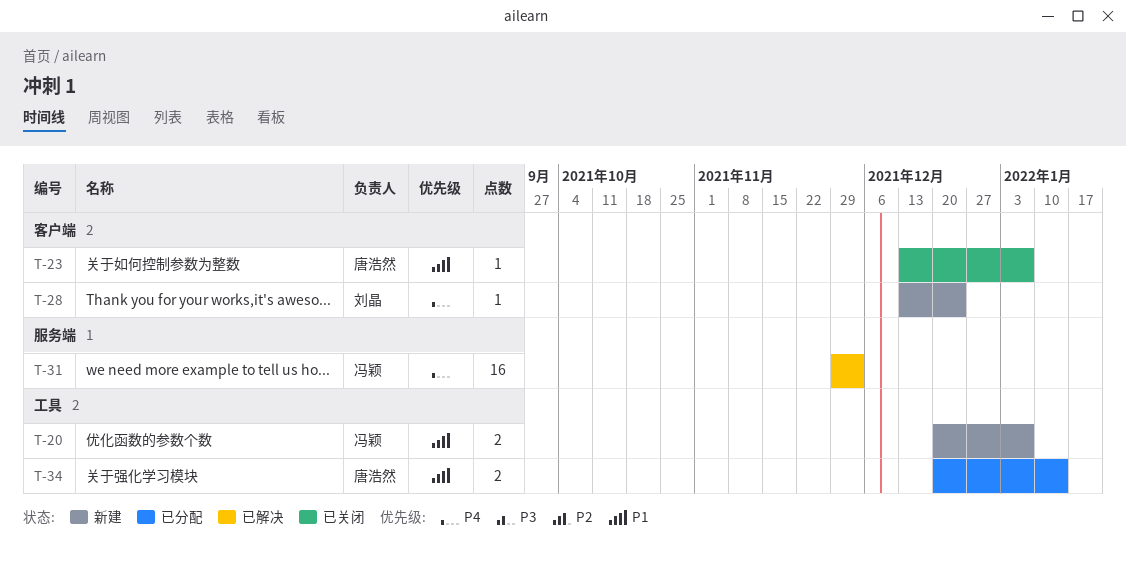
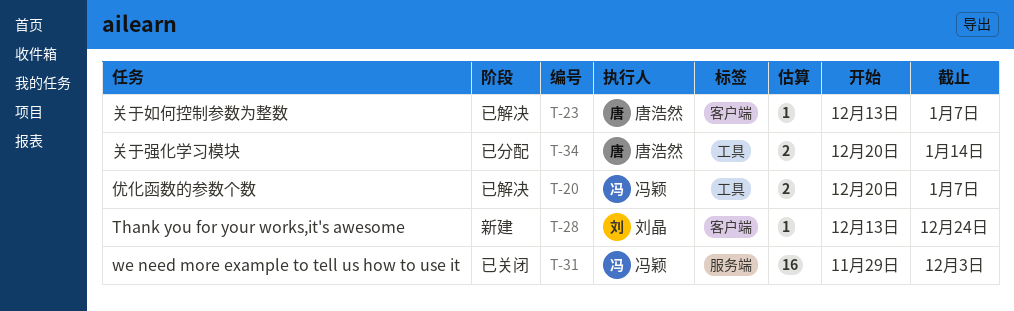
T-20, status: 新建 -> 已解决
T-23, status: 已关闭 -> 已解决
T-31, status: 已解决 -> 已关闭

